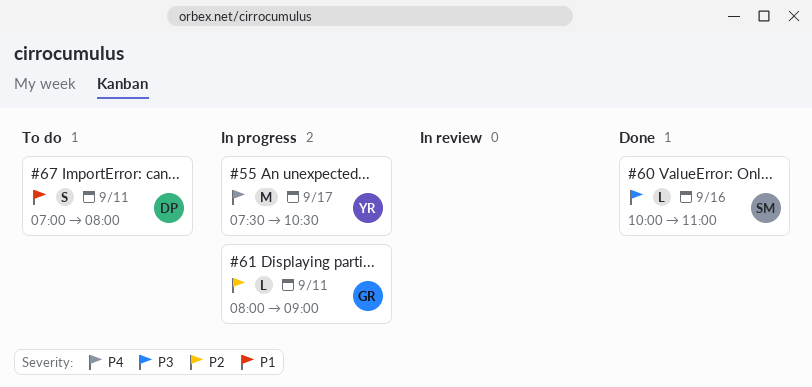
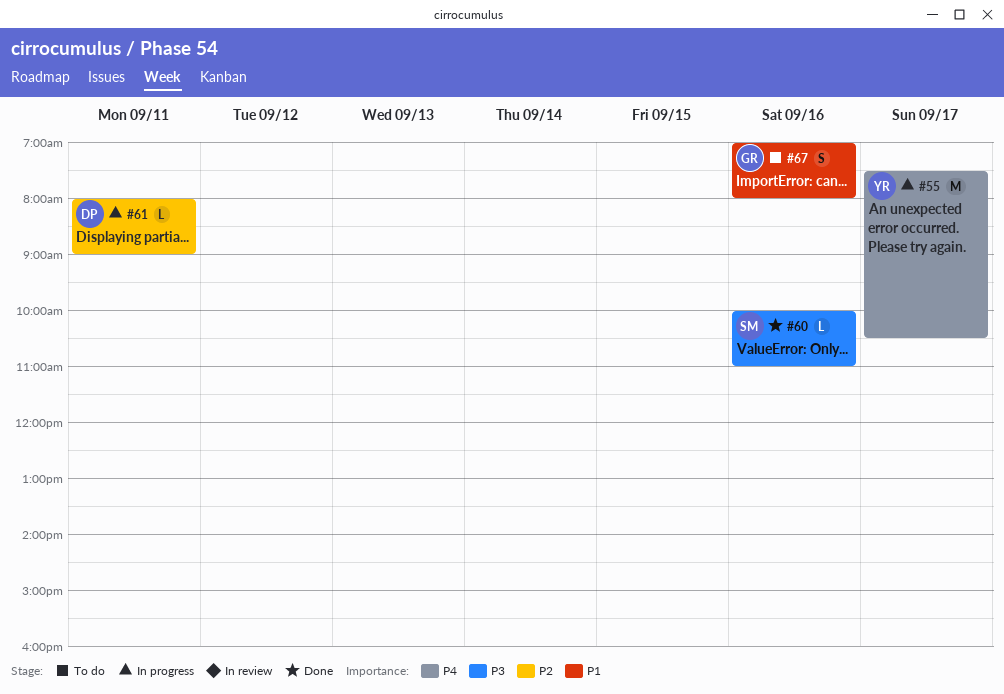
#61, owner: GR -> DP
#67, owner: DP -> GR
#67, day: Sep 11 -> Sep 16

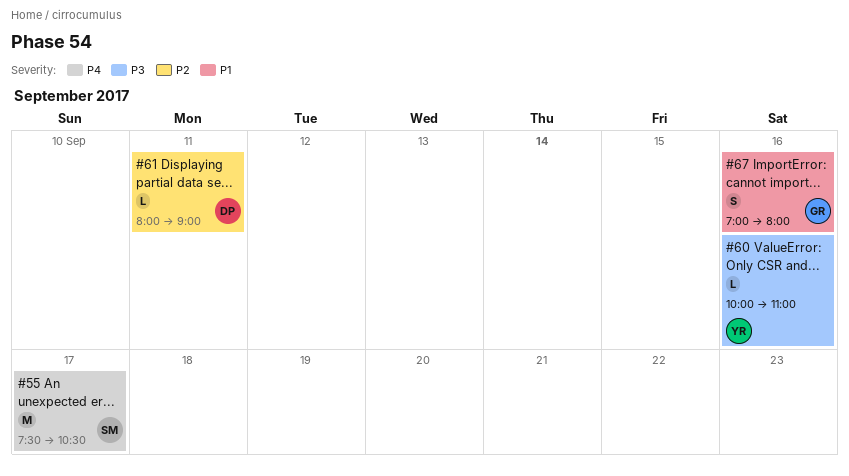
#55, owner: YR -> SM
#60, owner: SM -> YR

